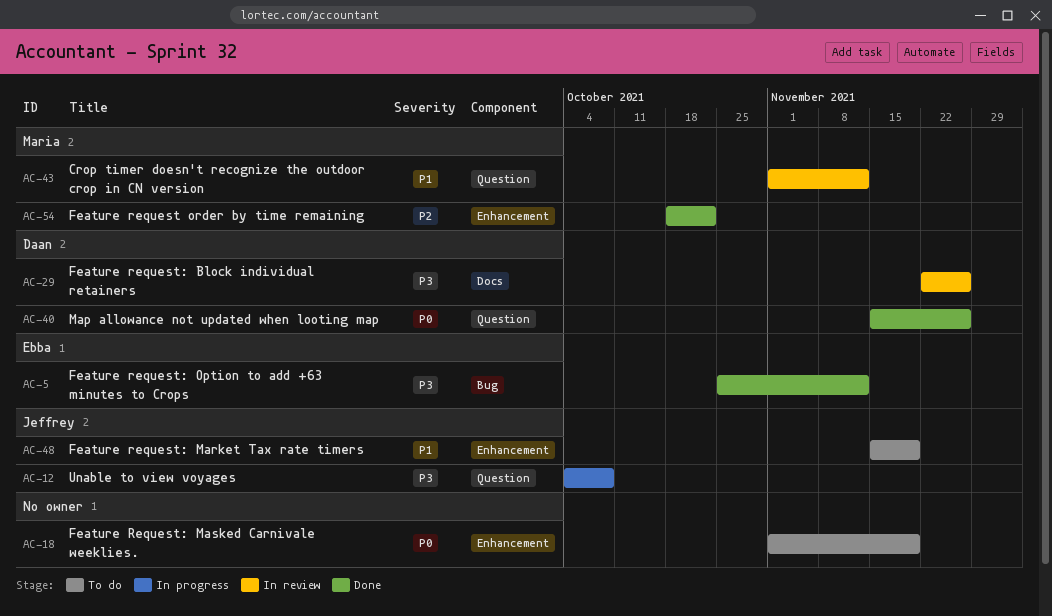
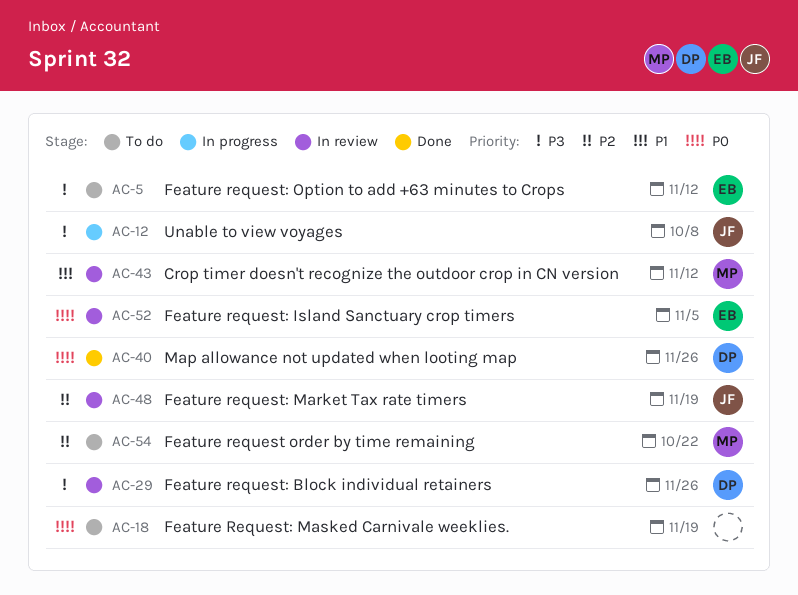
AC-5, status: Done -> To do
AC-48, status: To do -> In review
AC-48, priority: P1 -> P2
AC-52: none -> present
AC-54, status: Done -> To do

